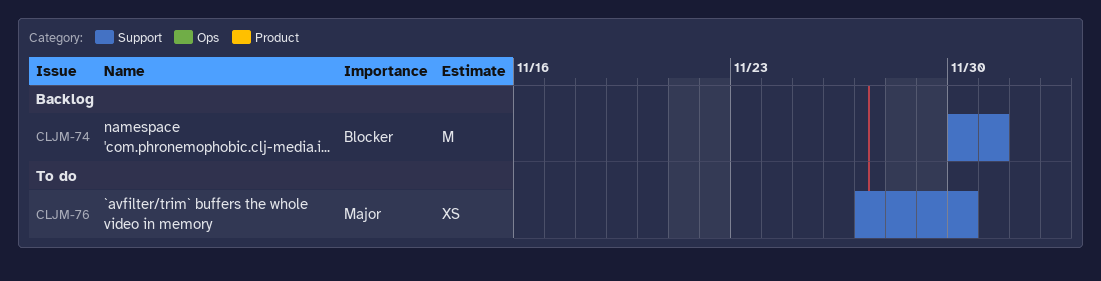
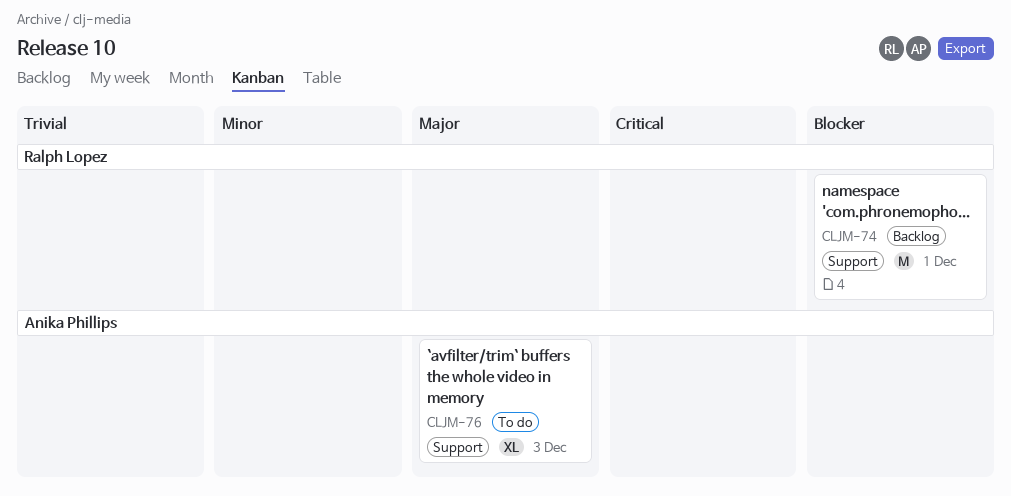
CLJM-76, estimate: XS -> XL
CLJM-76, due: Nov 30 -> Dec 3

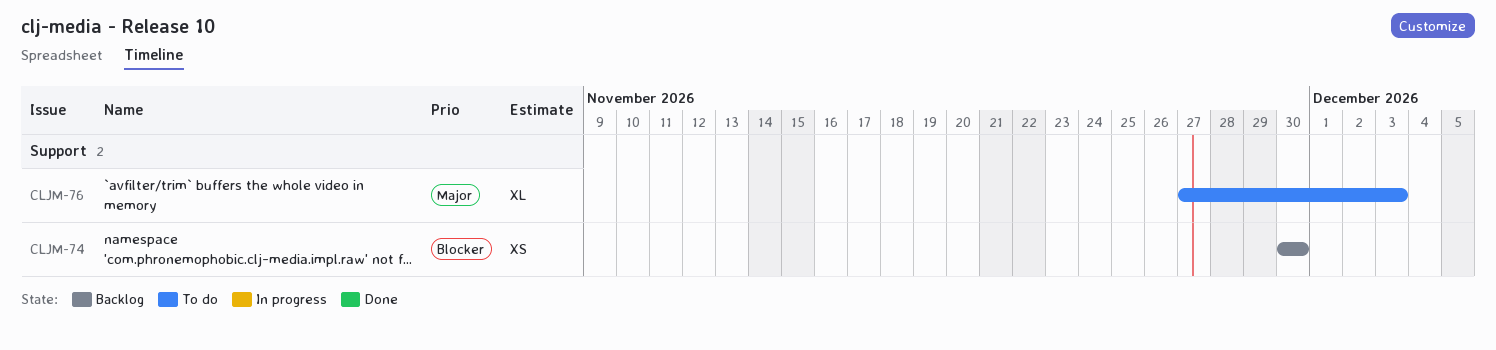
CLJM-74, estimate: M -> XS
CLJM-74, due: Dec 1 -> Nov 30

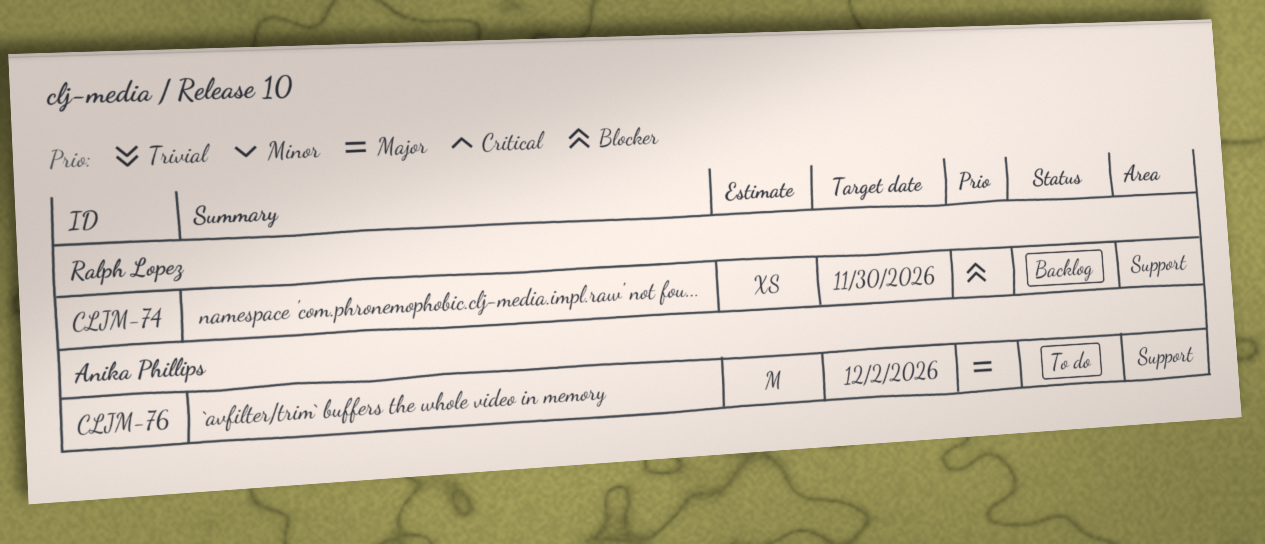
CLJM-76, estimate: XL -> M
CLJM-76, due: Dec 3 -> Dec 2

